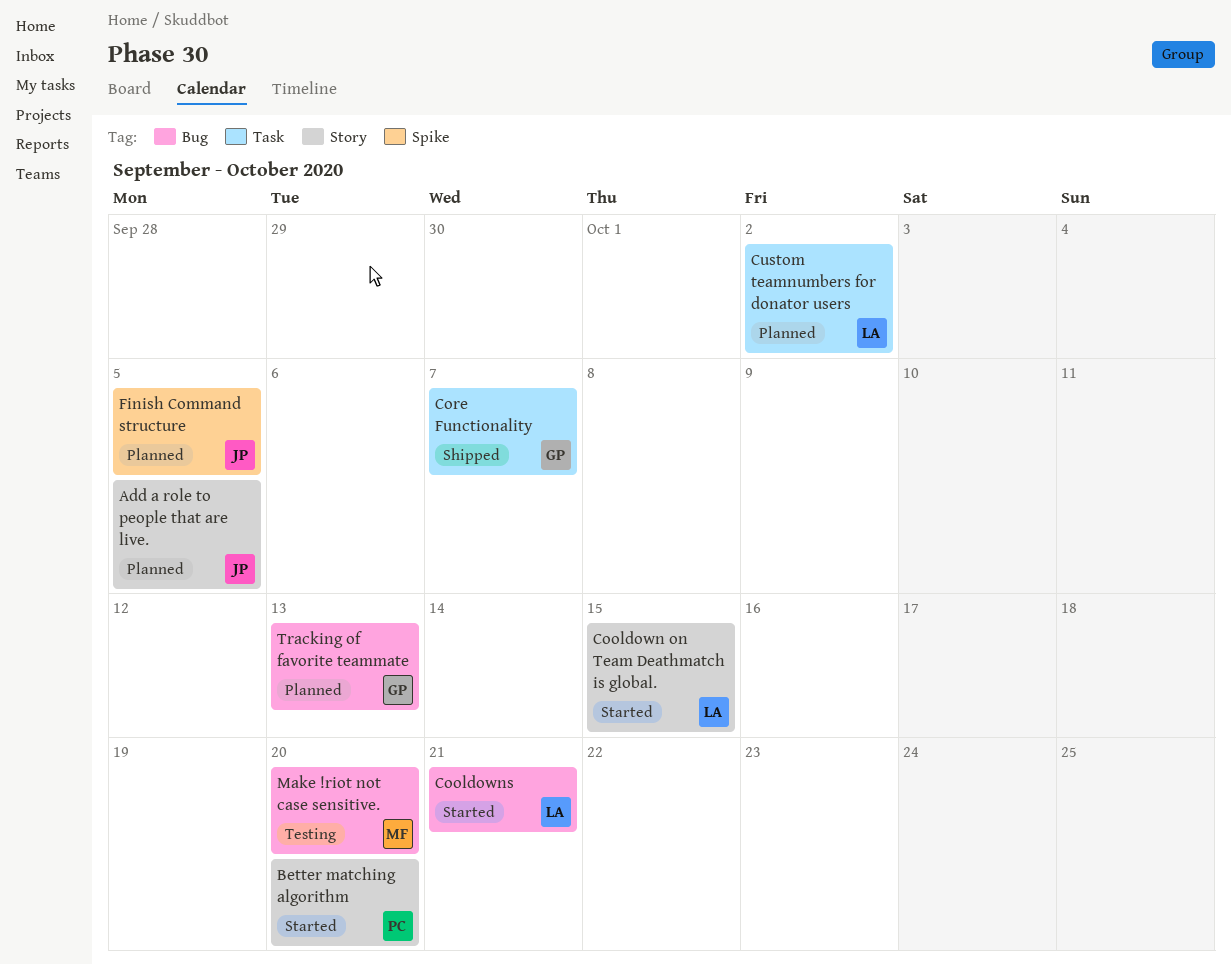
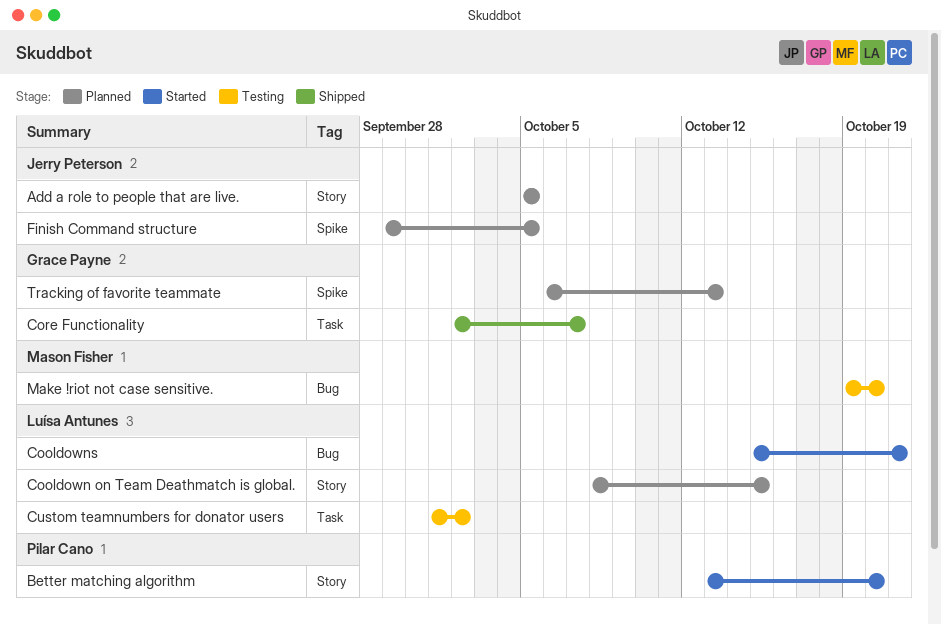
Cooldown on Team Deathmatch is global., status: Started -> Planned
Custom teamnumbers for donator users, status: Planned -> Testing
Tracking of favorite teammate, label: Bug -> Spike

